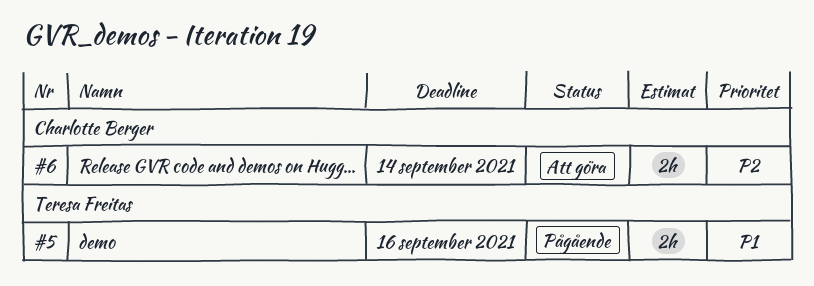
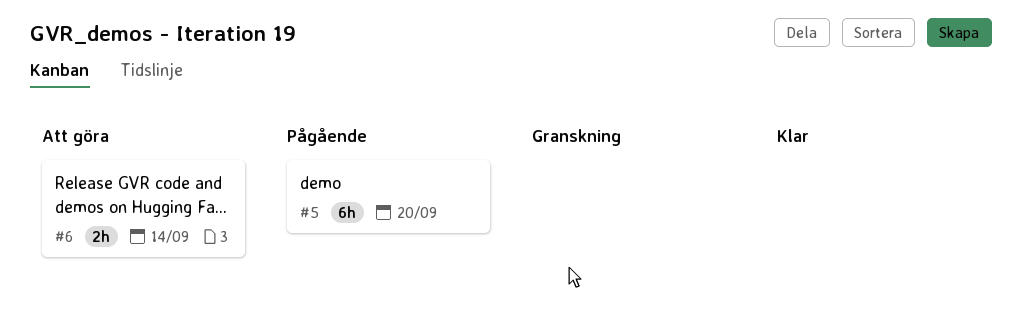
#5, estimate: 2h -> 6h
#5, due: Sep 16 -> Sep 20

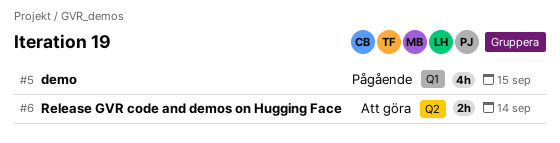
#5, estimate: 6h -> 4h
#5, due: Sep 20 -> Sep 15

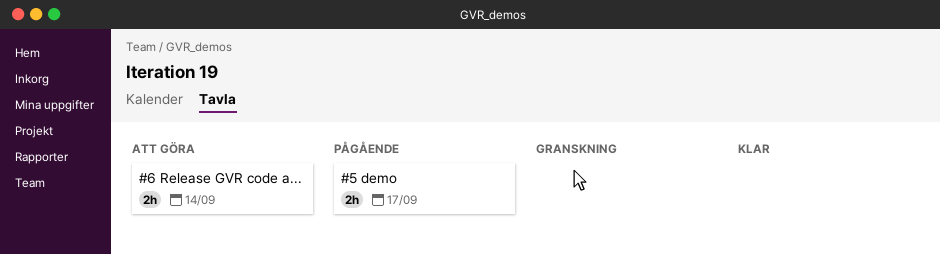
#5, estimate: 4h -> 2h
#5, due: Sep 15 -> Sep 17

